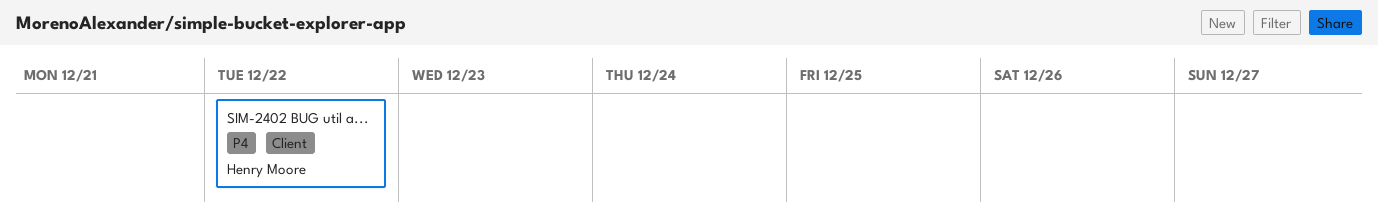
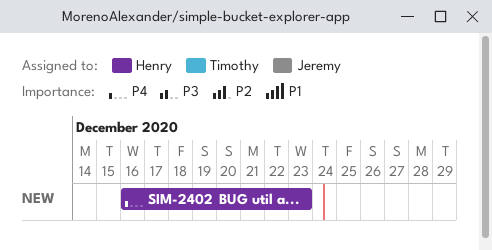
SIM-2402, due: Dec 22 -> Dec 23

